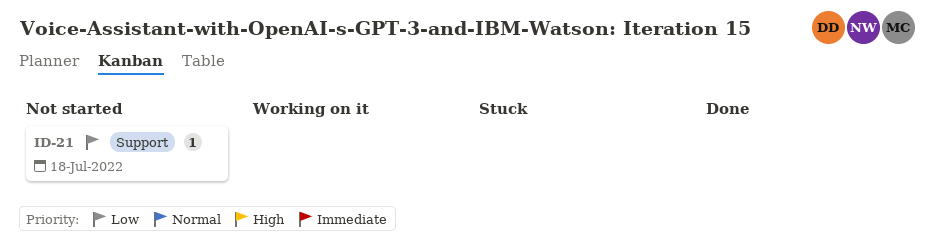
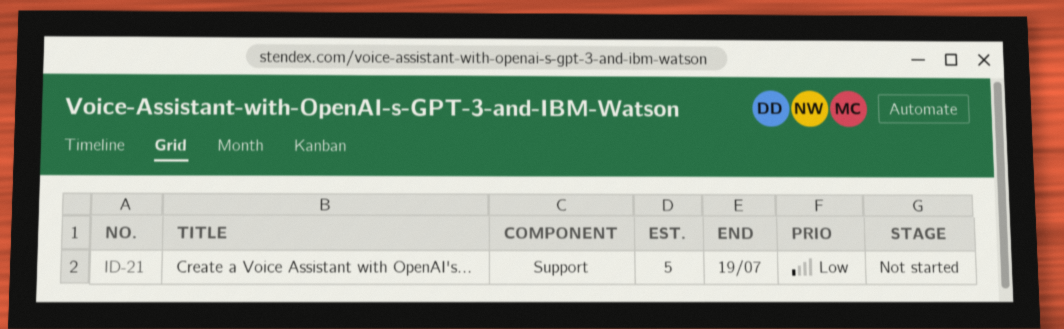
ID-21, estimate: 1 -> 5
ID-21, due: Jul 18 -> Jul 19

